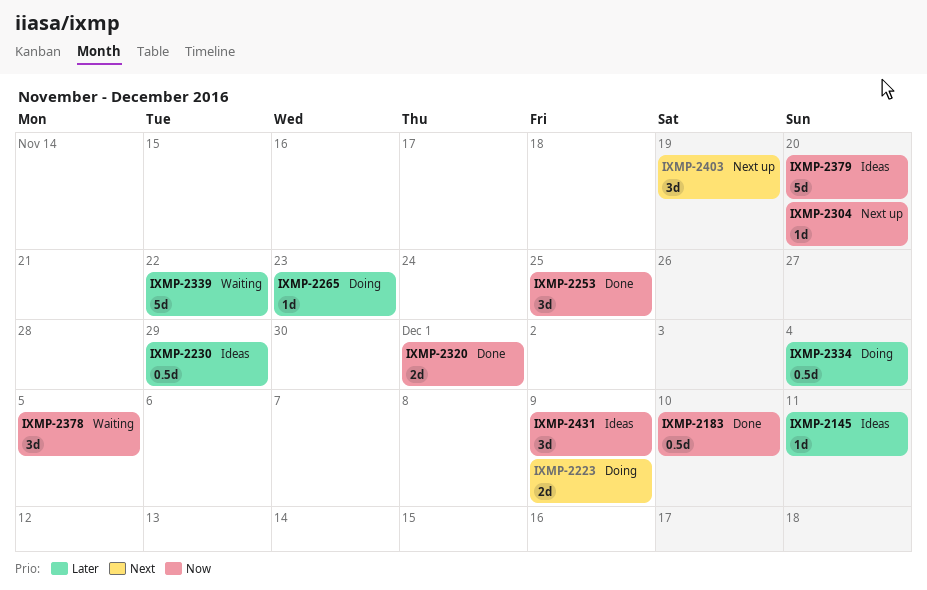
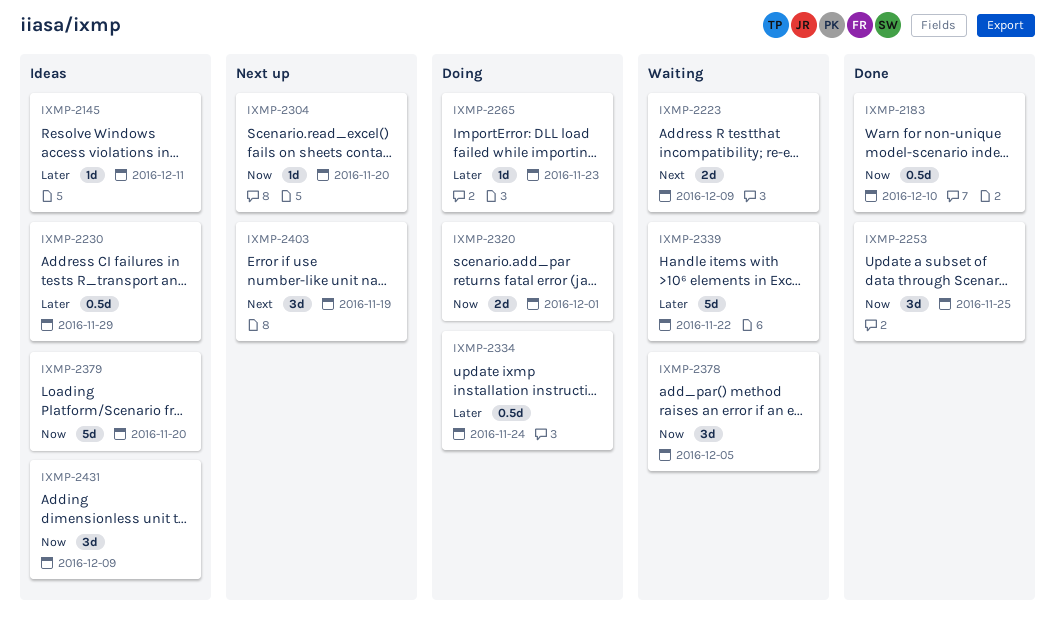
IXMP-2223, status: Doing -> Waiting
IXMP-2320, status: Done -> Doing
IXMP-2334, due: Dec 4 -> Nov 24

